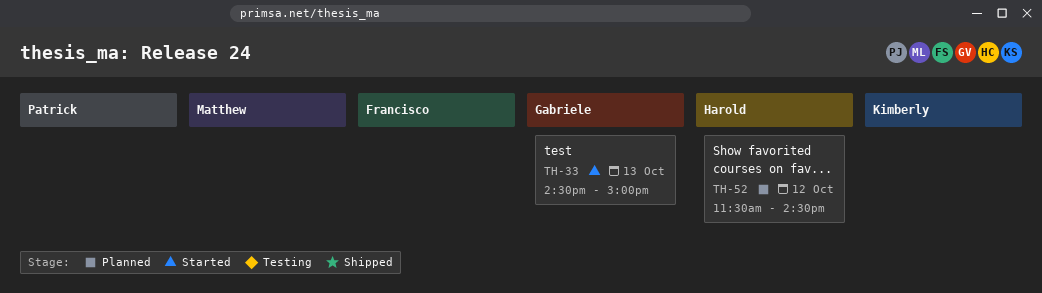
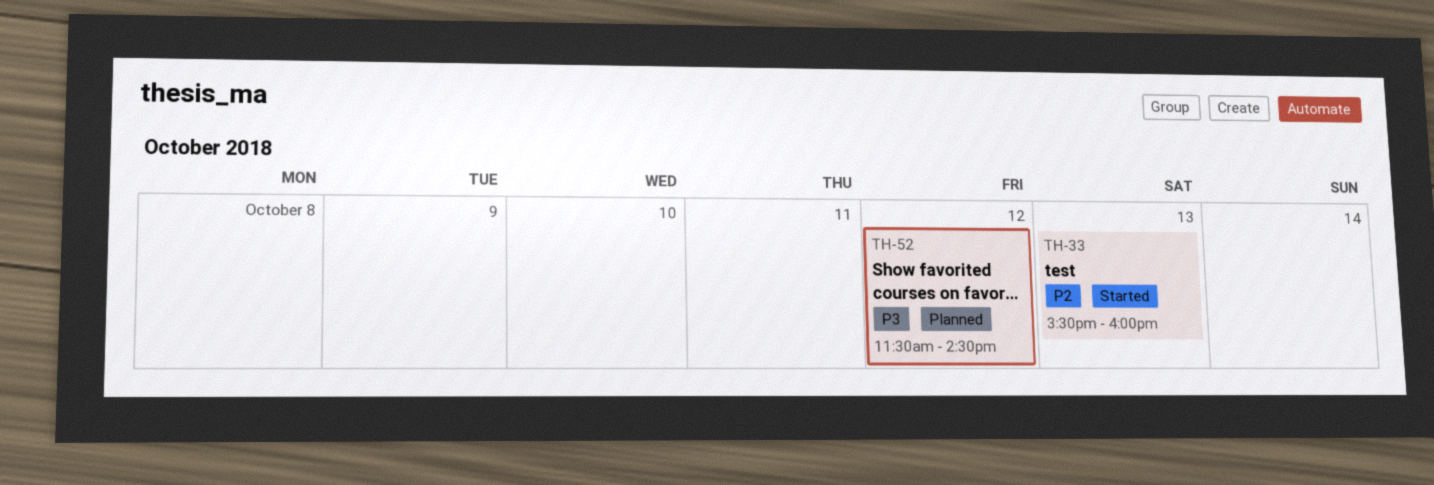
TH-33, begins: 14:30 -> 15:30
TH-33, ends: 15:00 -> 16:00

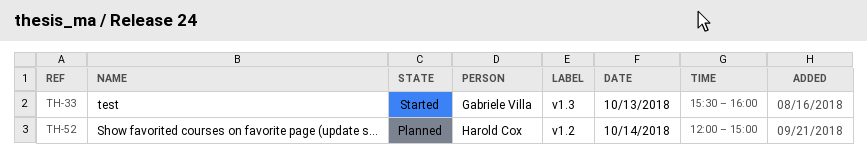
TH-52, day: Oct 12 -> Oct 14
TH-52, begins: 11:30 -> 12:00
TH-52, ends: 14:30 -> 15:00

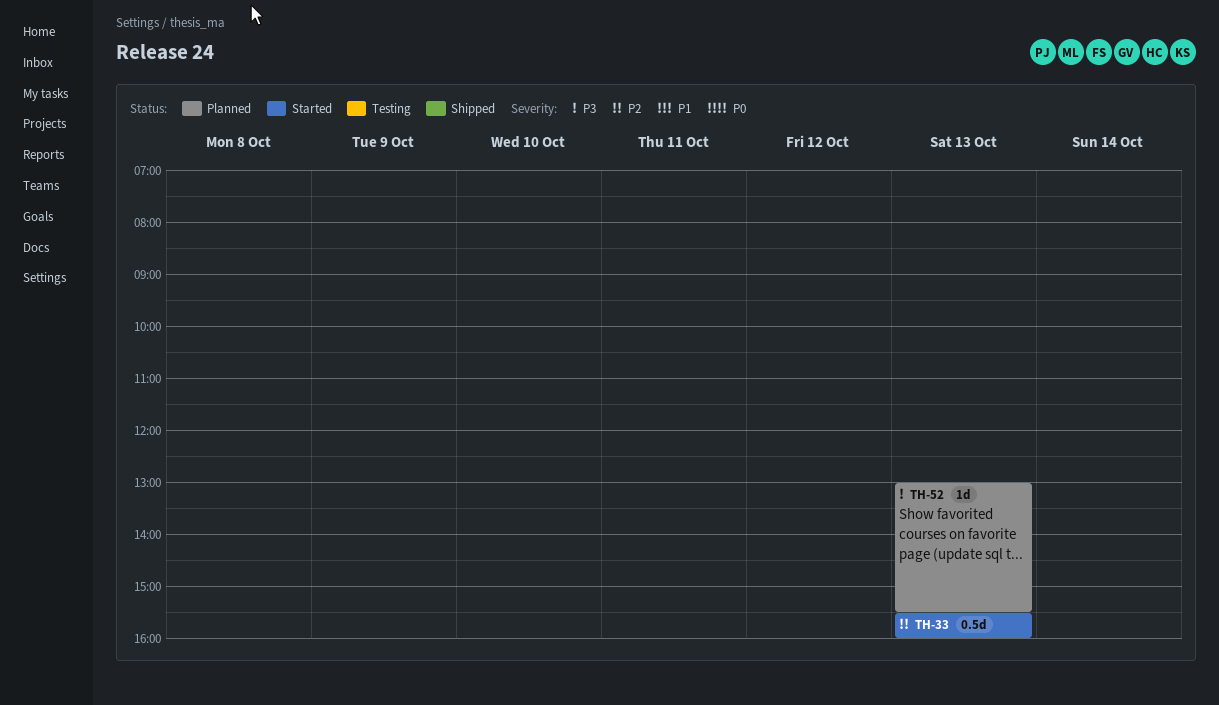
TH-52, day: Oct 14 -> Oct 13
TH-52, begins: 12:00 -> 13:00
TH-52, ends: 15:00 -> 15:30

